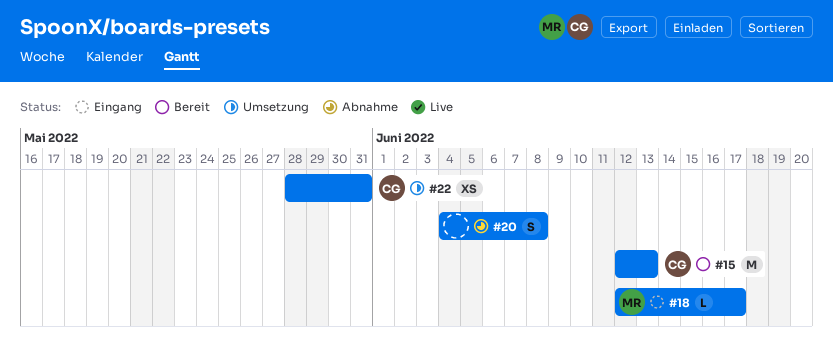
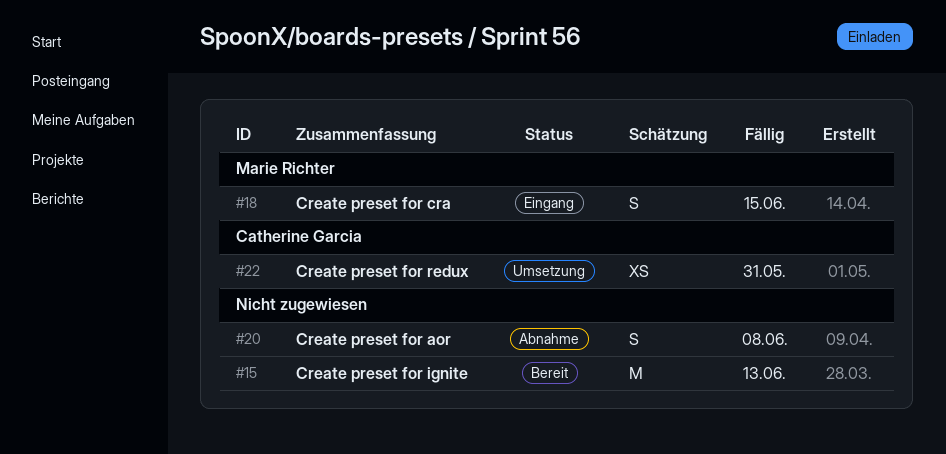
#15, owner: Catherine Garcia -> none
#18, estimate: L -> S
#18, due: Jun 17 -> Jun 15

